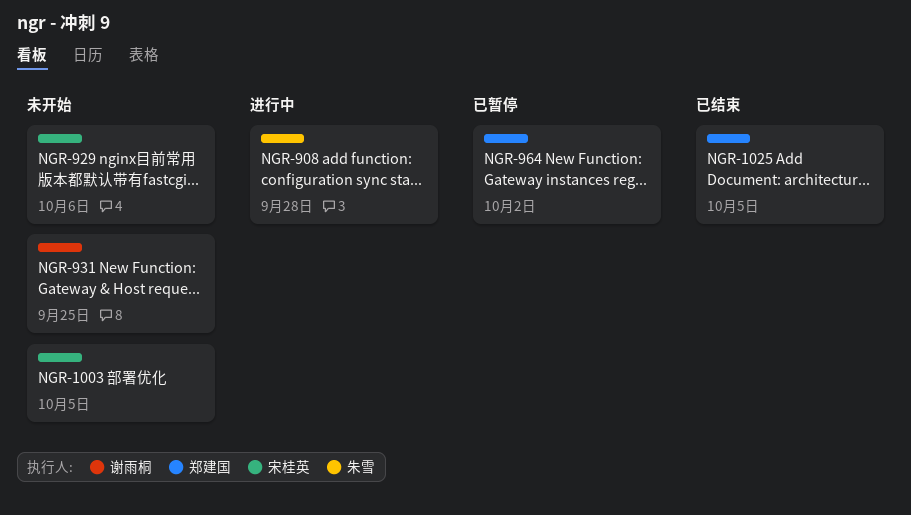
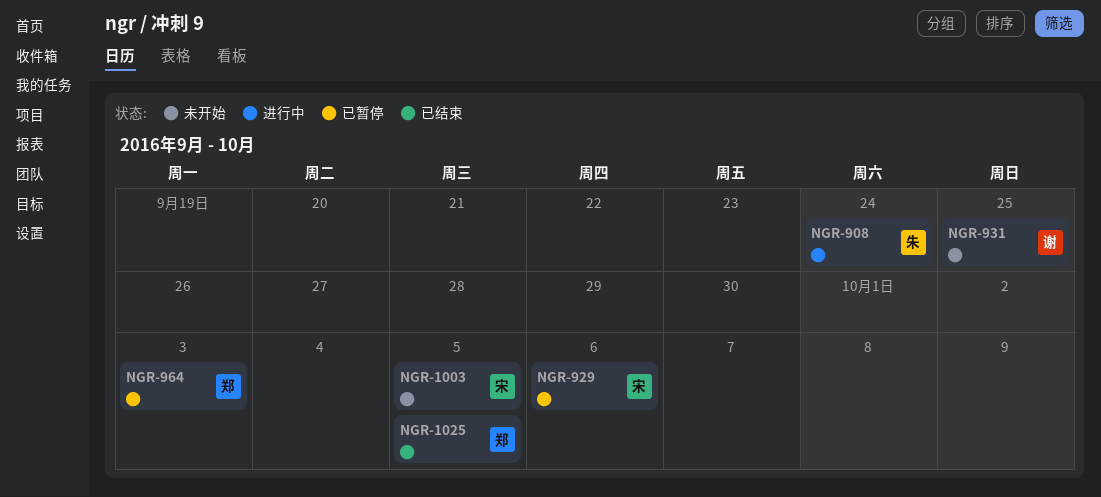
NGR-908, due: Sep 28 -> Sep 24
NGR-929, status: 未开始 -> 已暂停
NGR-964, due: Oct 2 -> Oct 3

